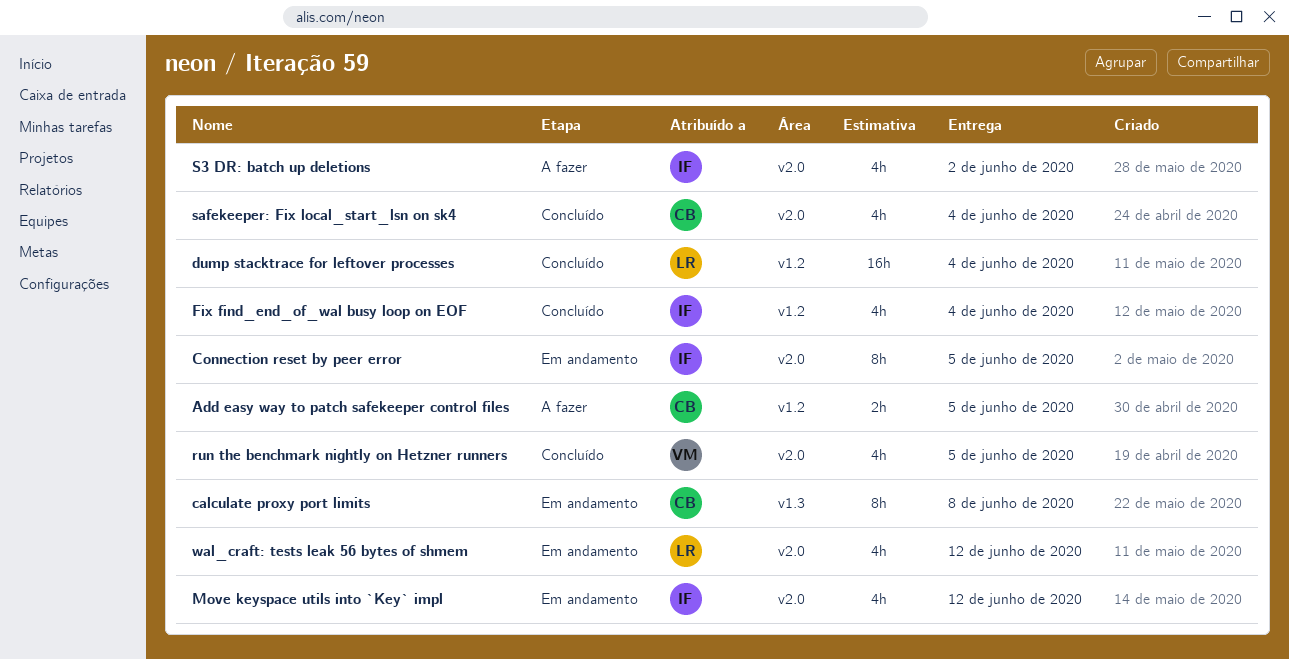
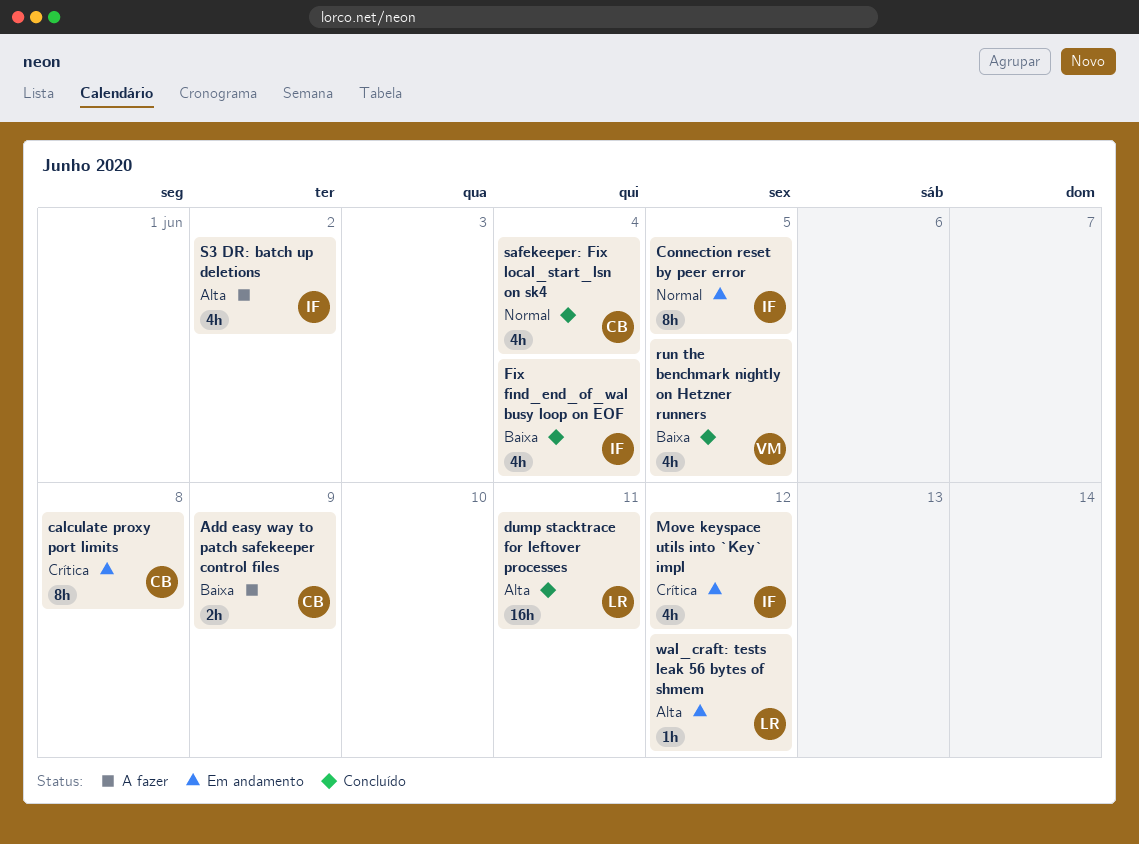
Add easy way to patch safekeeper control files, due: Jun 5 -> Jun 9
dump stacktrace for leftover processes, due: Jun 4 -> Jun 11
wal_craft: tests leak 56 bytes of shmem, estimate: 4h -> 1h

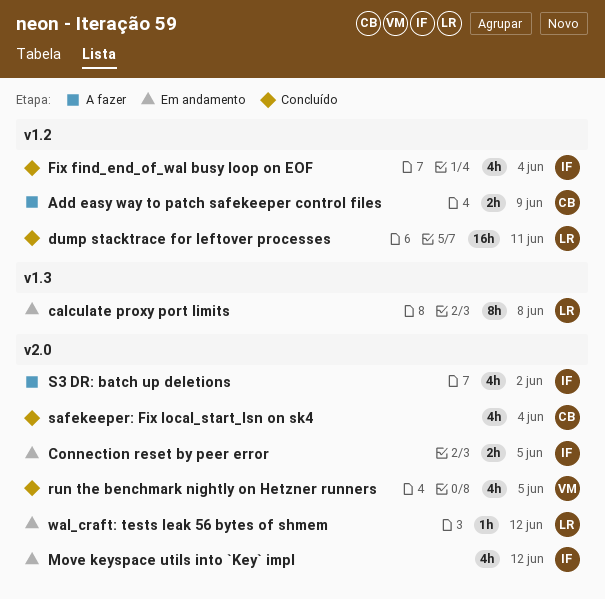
calculate proxy port limits, owner: CB -> LR
Connection reset by peer error, estimate: 8h -> 2h

